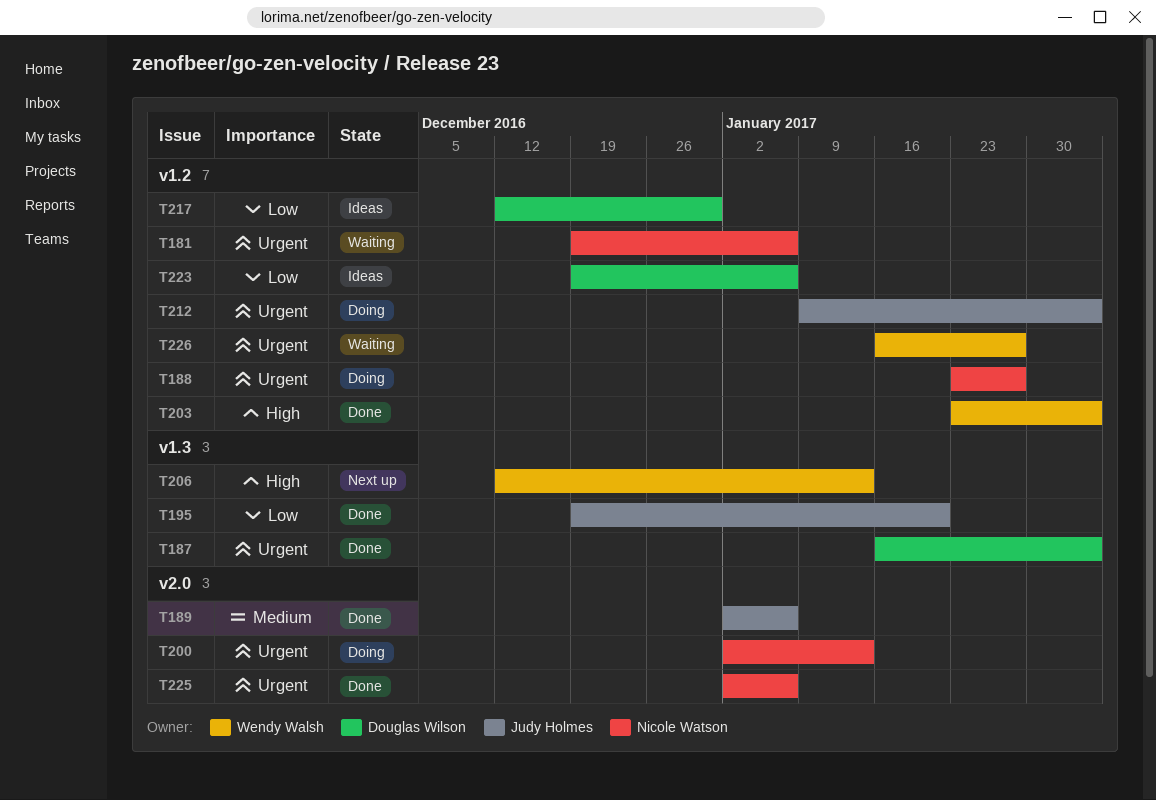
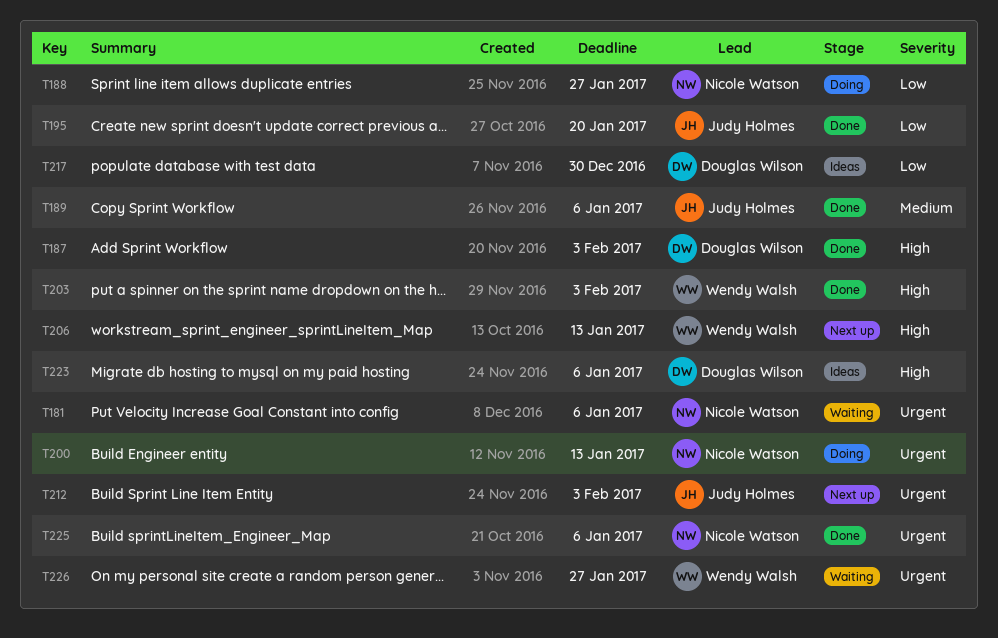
T187, priority: Urgent -> High
T188, priority: Urgent -> Low
T212, status: Doing -> Next up
T223, priority: Low -> High

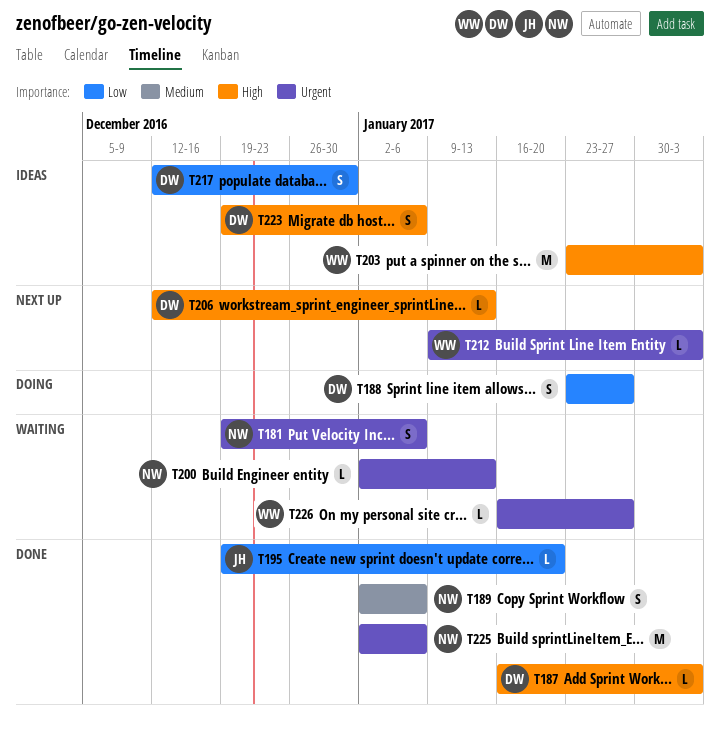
T188, owner: Nicole Watson -> Douglas Wilson
T189, owner: Judy Holmes -> Nicole Watson
T200, status: Doing -> Waiting
T203, status: Done -> Ideas
T206, owner: Wendy Walsh -> Douglas Wilson
T212, owner: Judy Holmes -> Wendy Walsh

